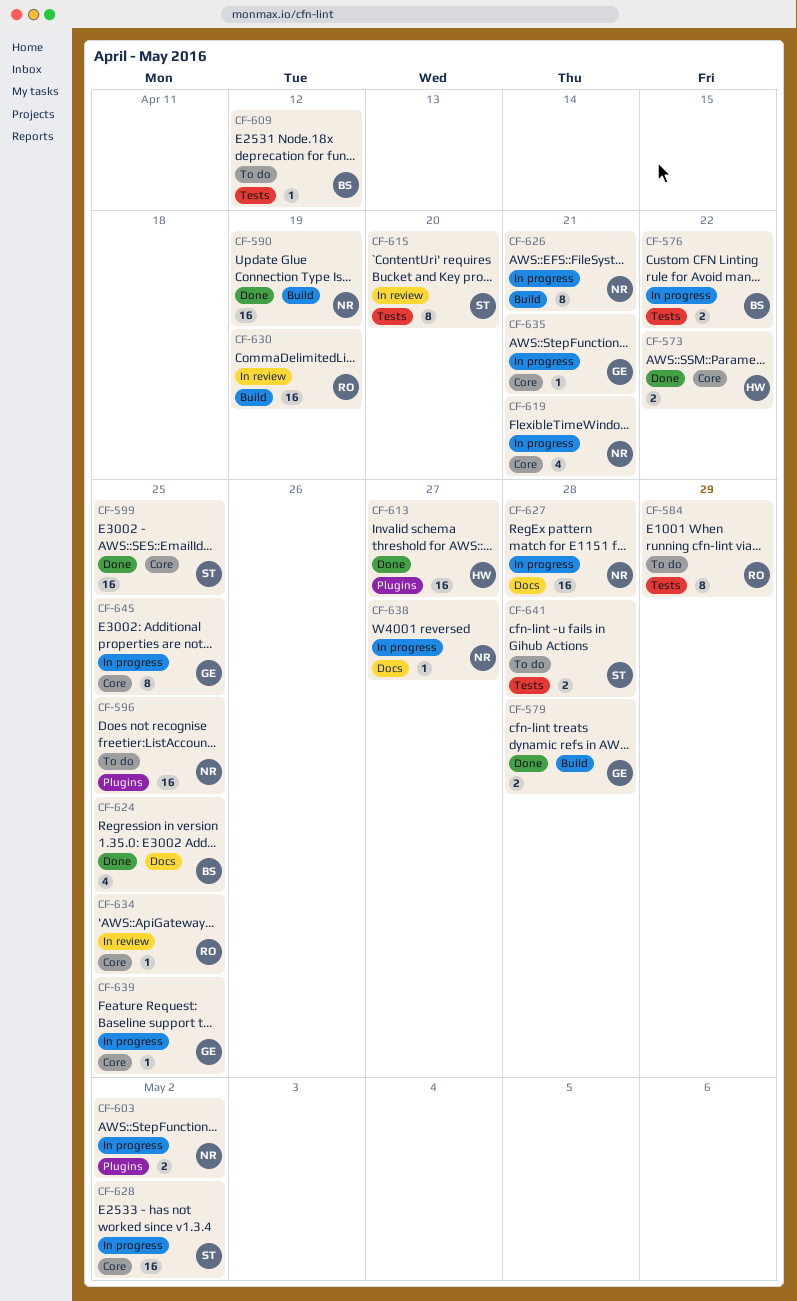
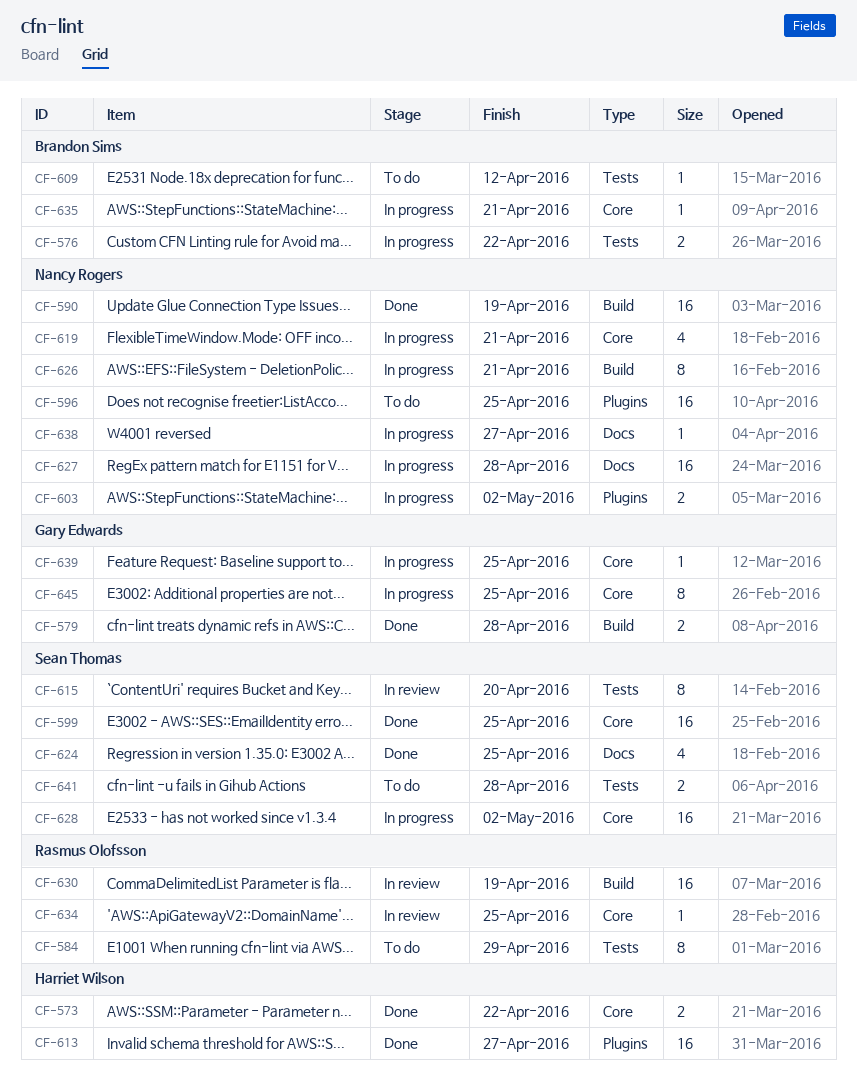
CF-624, owner: Brandon Sims -> Sean Thomas
CF-635, owner: Gary Edwards -> Brandon Sims

